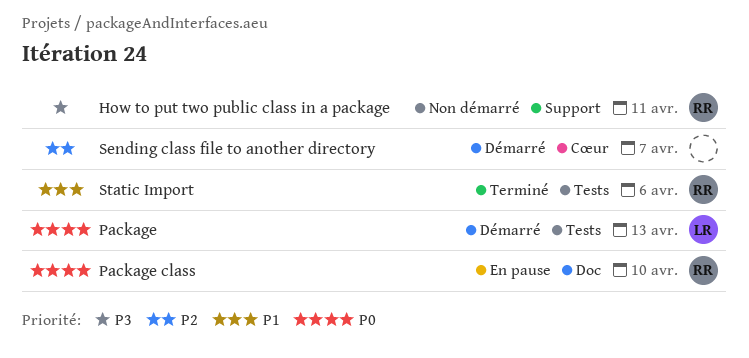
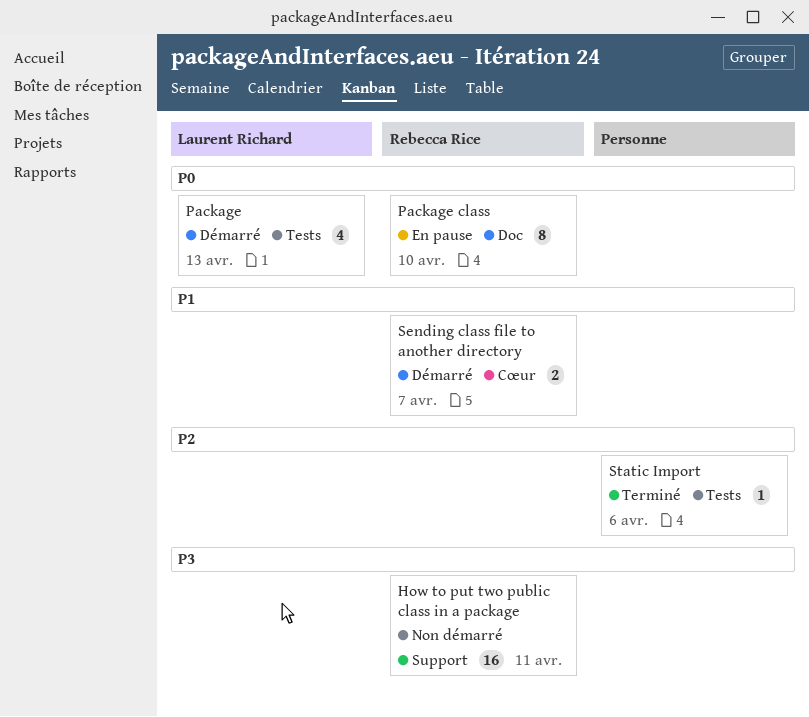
Sending class file to another directory, owner: none -> Rebecca Rice
Sending class file to another directory, priority: P2 -> P1
Static Import, owner: Rebecca Rice -> none
Static Import, priority: P1 -> P2

